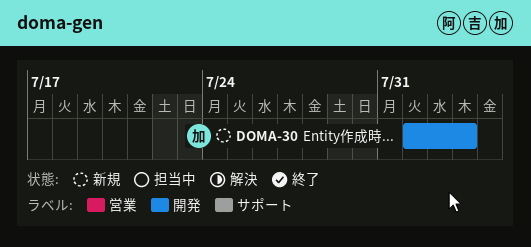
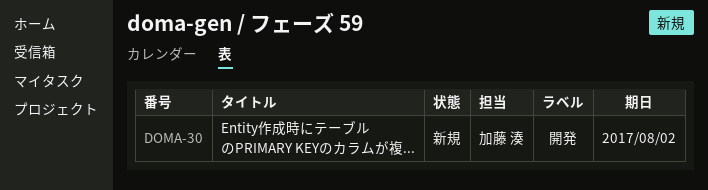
DOMA-30, due: Aug 3 -> Aug 2

